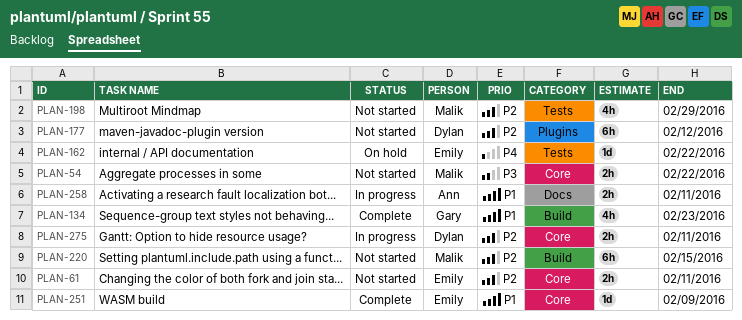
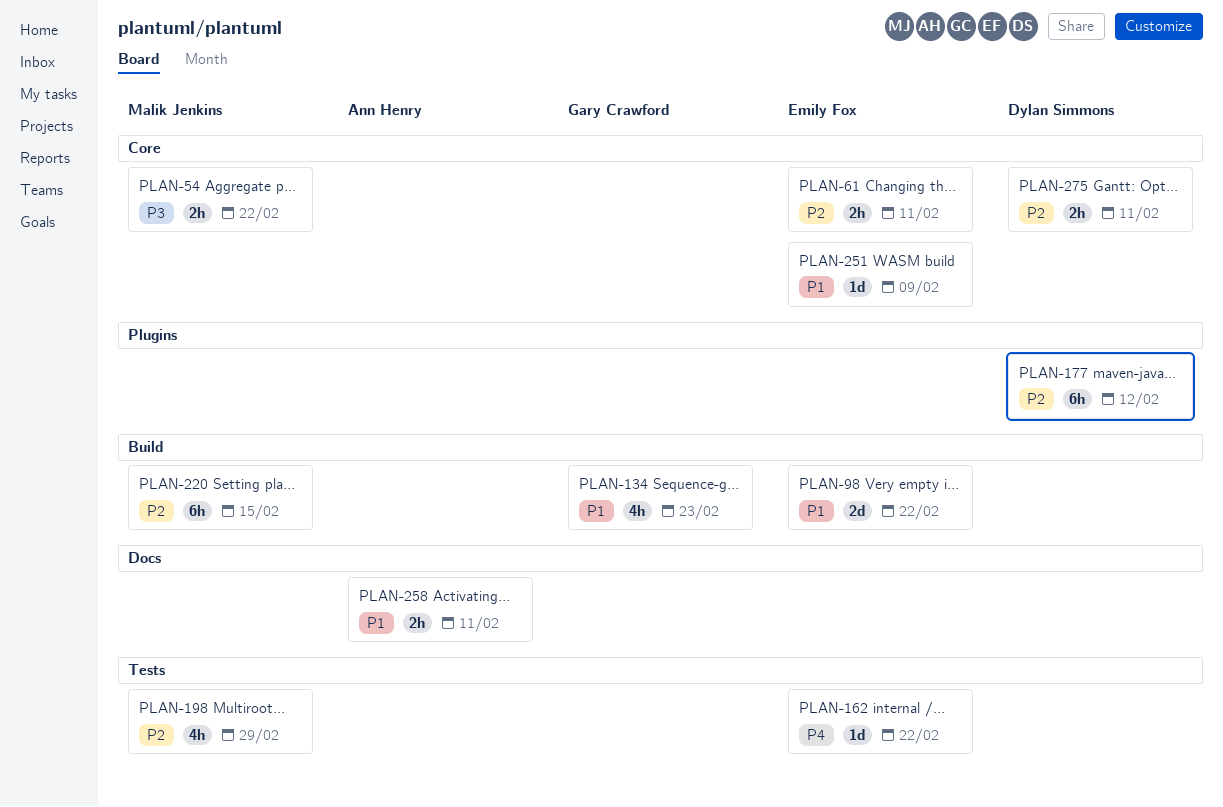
PLAN-98: none -> present

